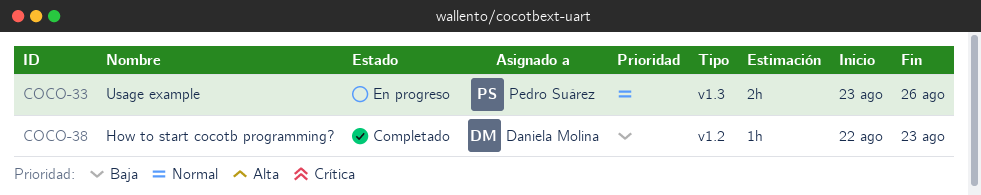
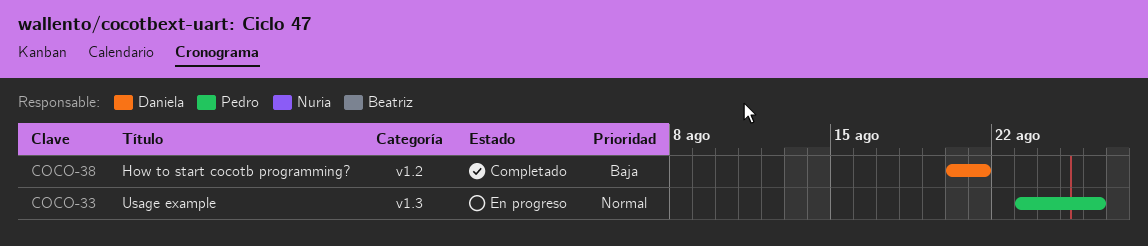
COCO-38, start: Aug 22 -> Aug 20
COCO-38, due: Aug 23 -> Aug 21

